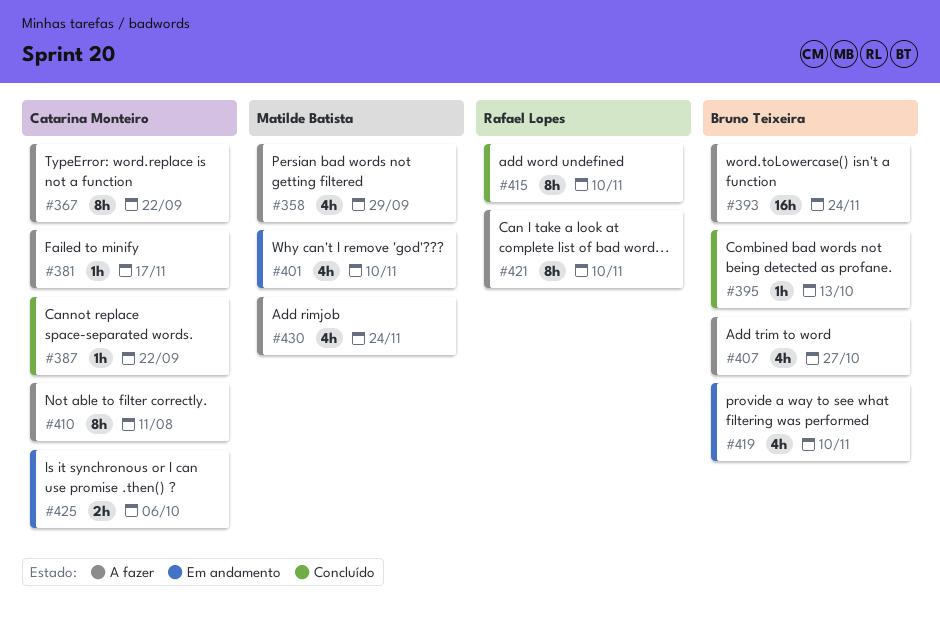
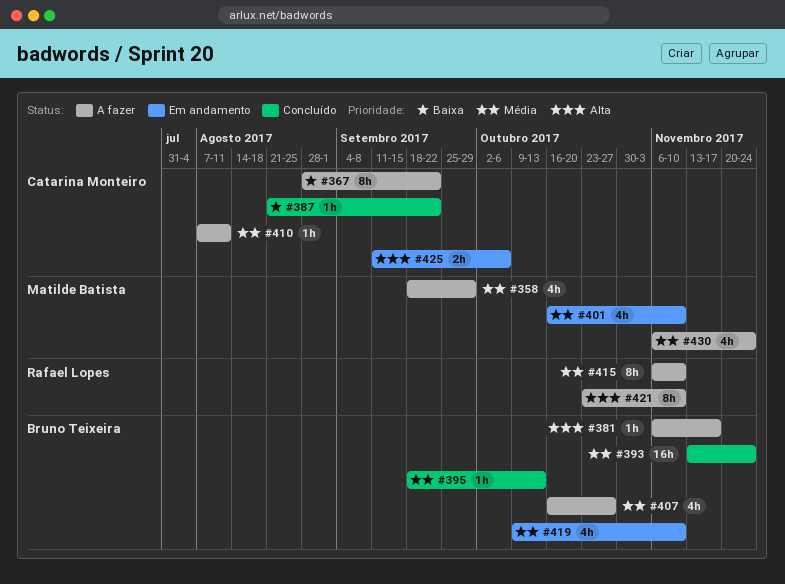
#381, owner: Catarina Monteiro -> Bruno Teixeira
#393, status: A fazer -> Concluído
#410, estimate: 8h -> 1h
#415, status: Concluído -> A fazer

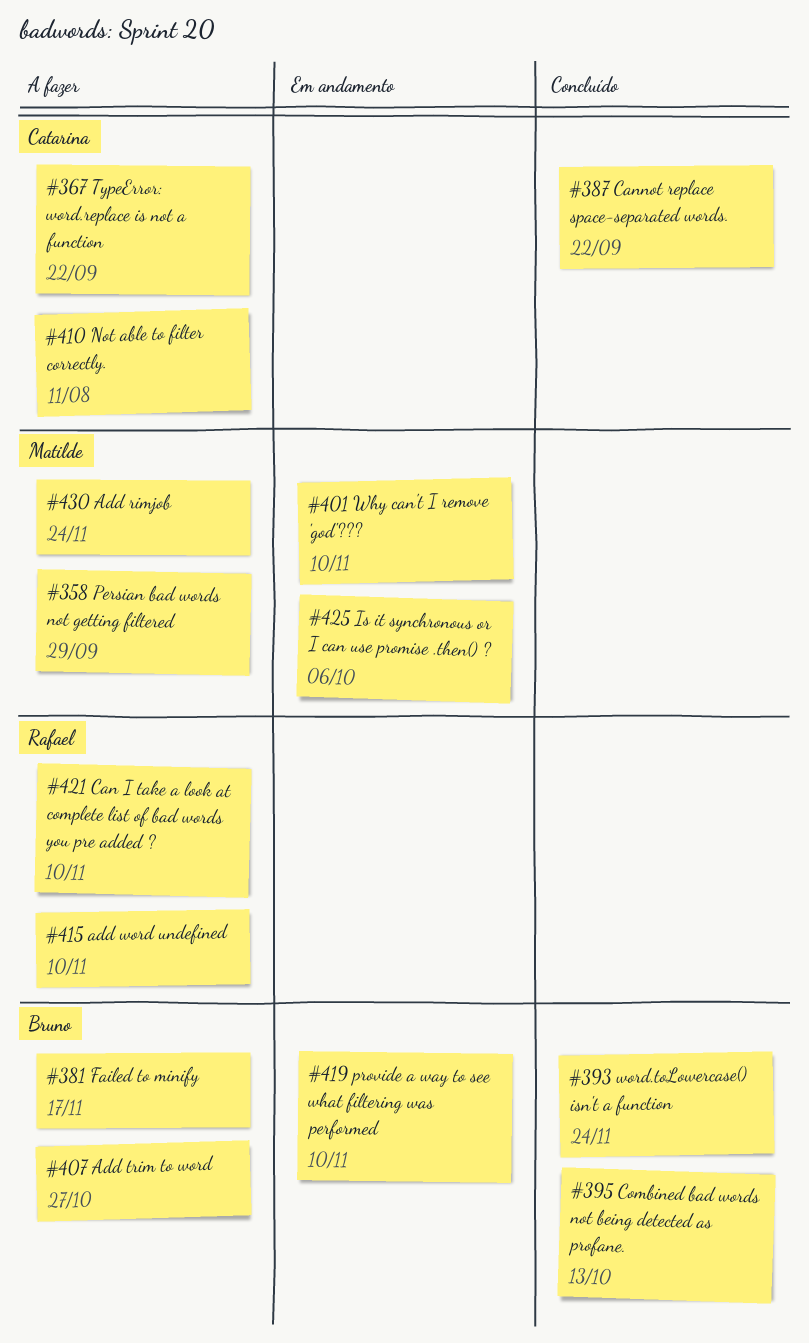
#425, owner: Catarina Monteiro -> Matilde Batista

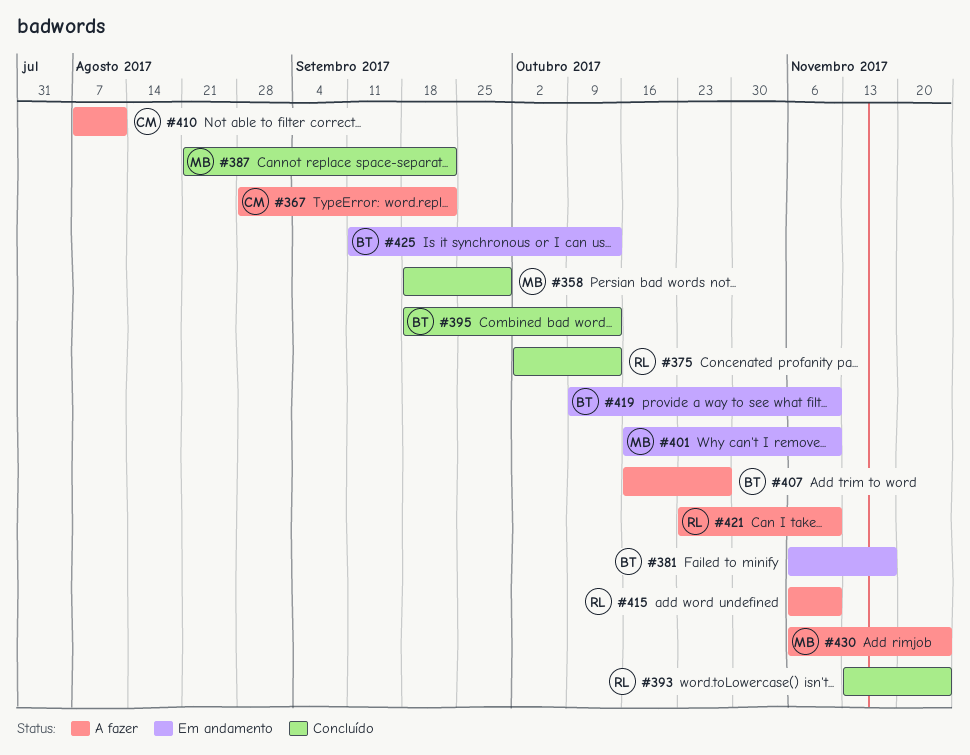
#358, status: A fazer -> Concluído
#375: none -> present
#381, status: A fazer -> Em andamento
#387, owner: Catarina -> Matilde
#393, owner: Bruno -> Rafael
#425, owner: Matilde -> Bruno
#425, due: Oct 6 -> Oct 13

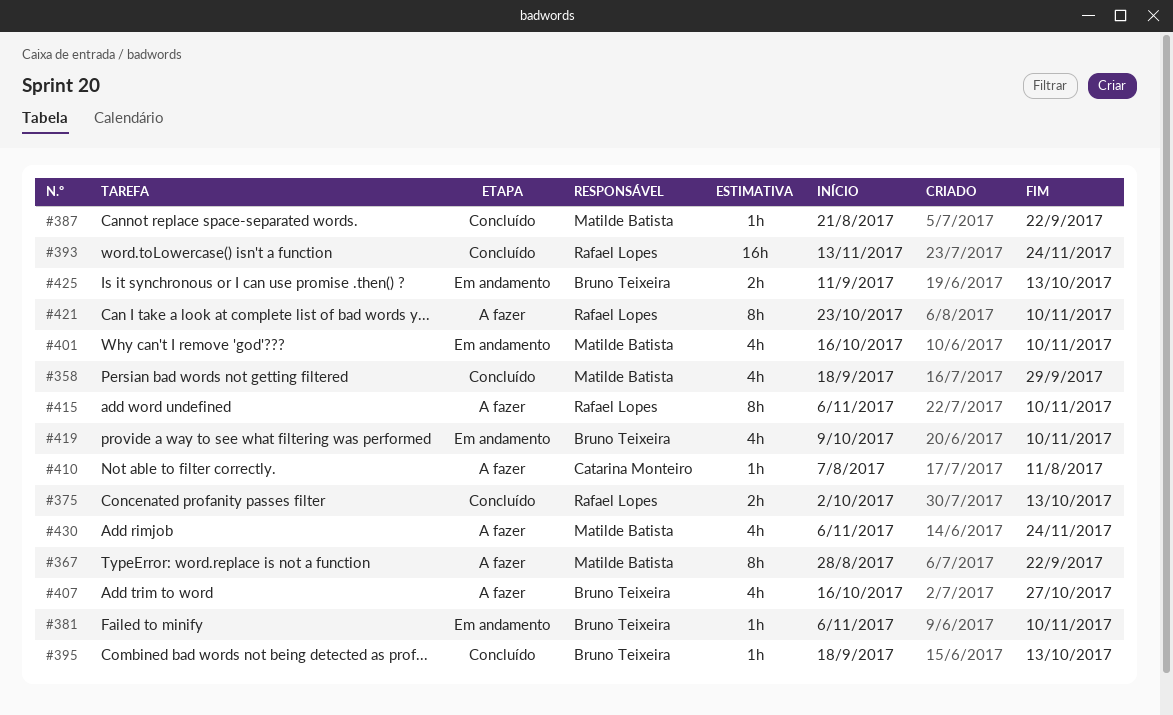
#367, owner: Catarina Monteiro -> Matilde Batista
#381, due: Nov 17 -> Nov 10

